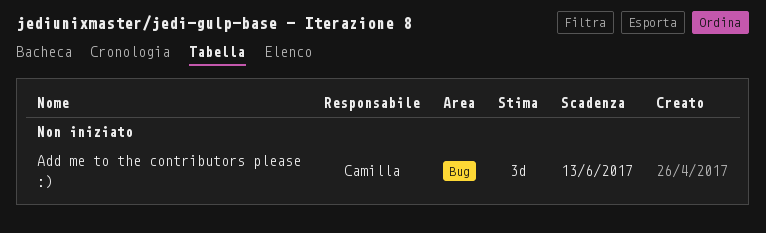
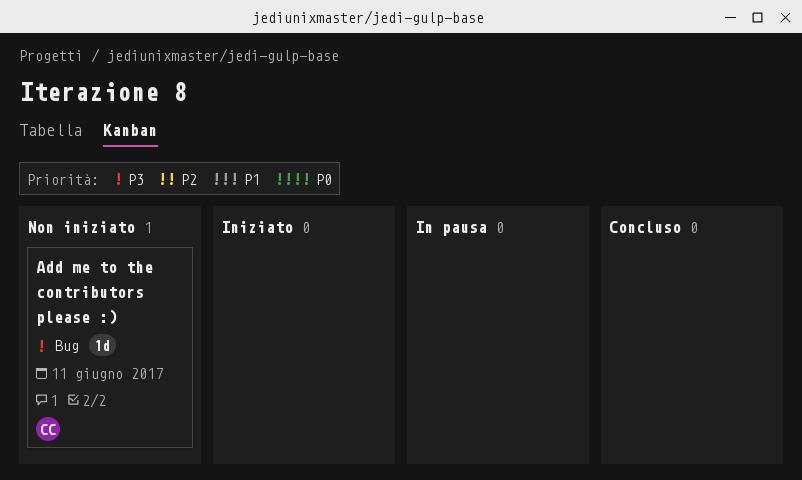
Add me to the contributors please :), estimate: 3d -> 1d
Add me to the contributors please :), due: Jun 13 -> Jun 11

